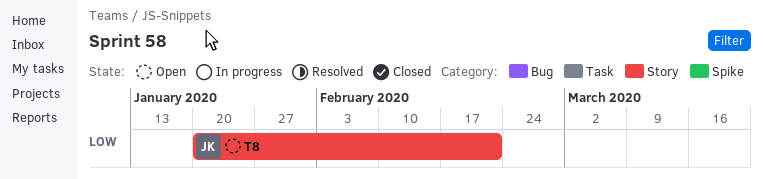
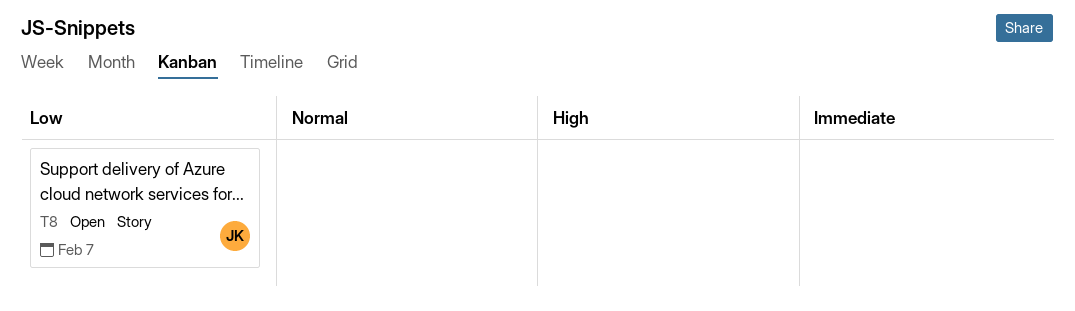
T8, due: Feb 21 -> Feb 7

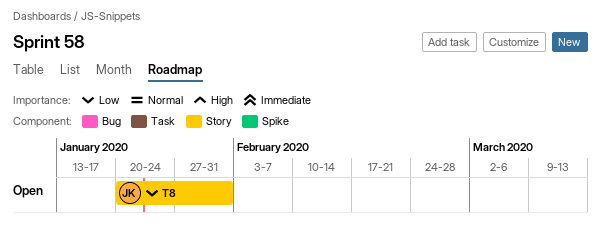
T8, due: Feb 7 -> Jan 31

